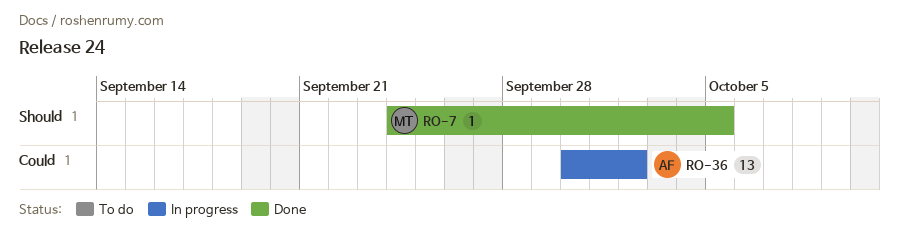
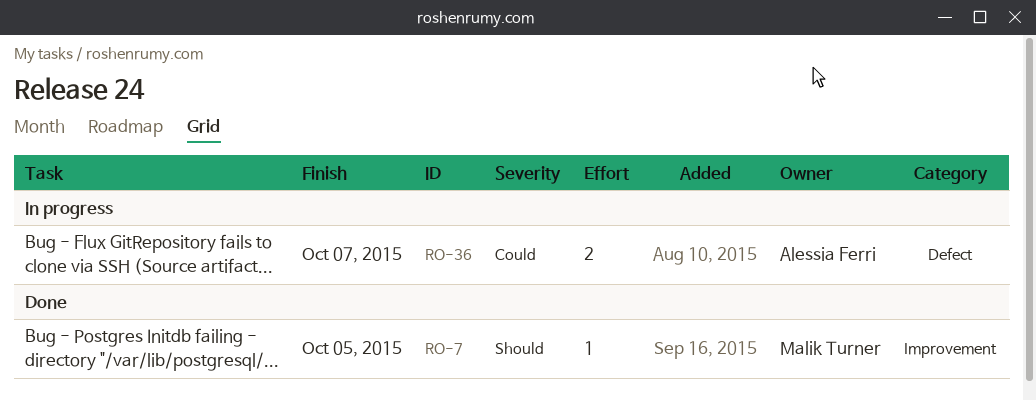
RO-36, estimate: 13 -> 2
RO-36, due: Oct 2 -> Oct 7

